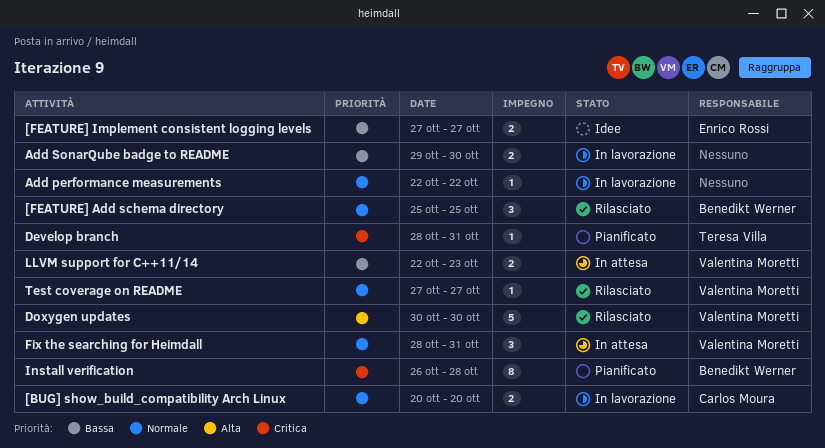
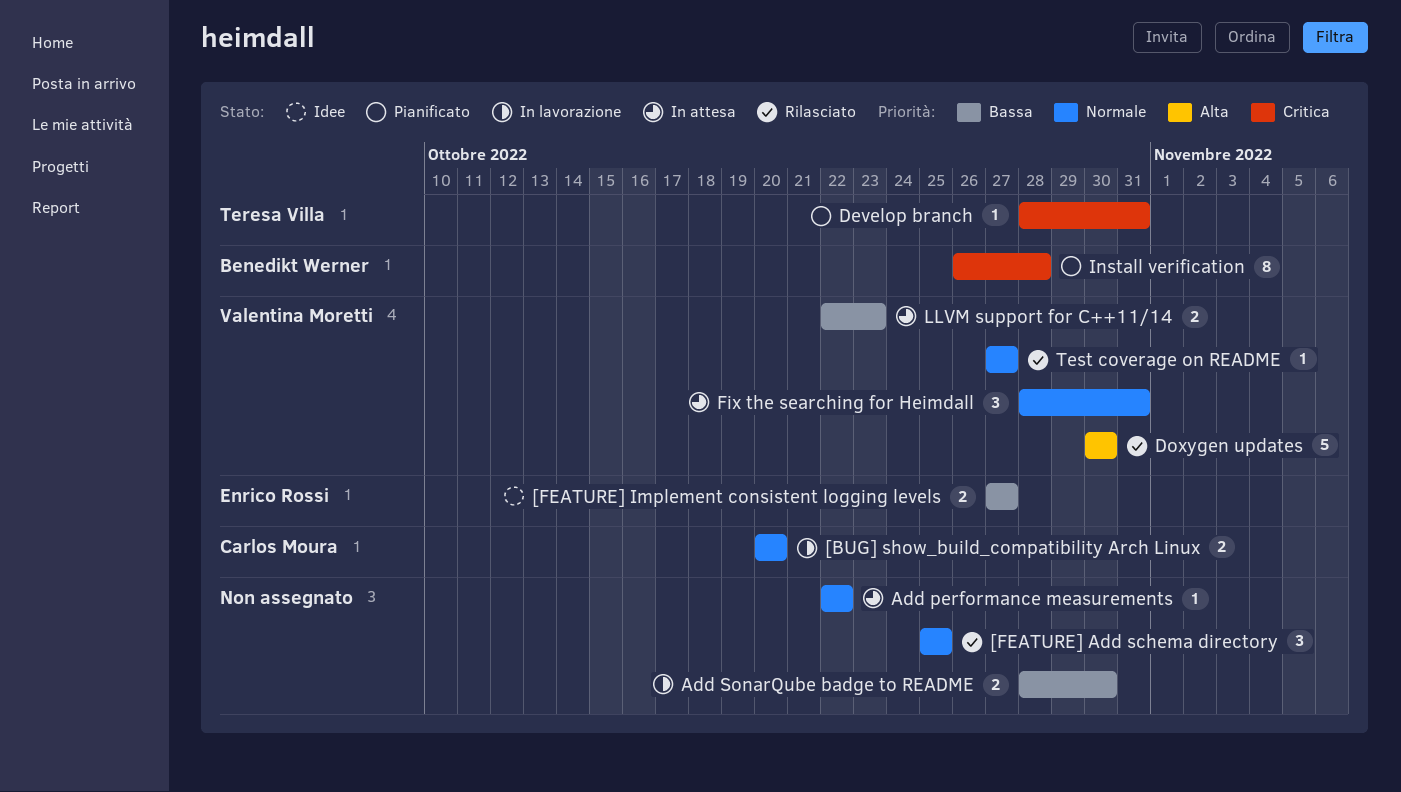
[FEATURE] Add schema directory, owner: Benedikt Werner -> none
Add performance measurements, status: In lavorazione -> In attesa
Add SonarQube badge to README, start: Oct 29 -> Oct 28

